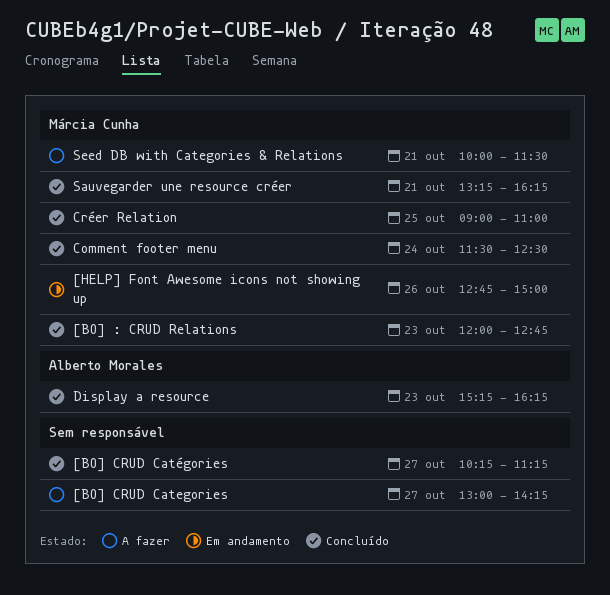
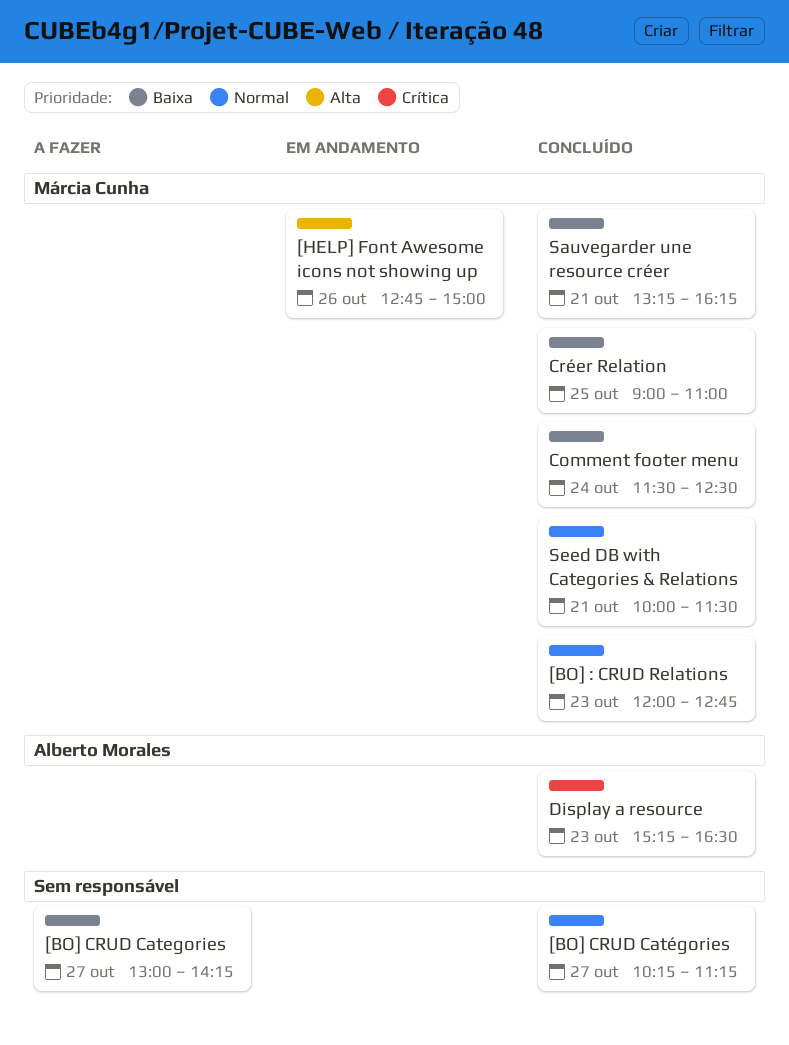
Display a resource, ends: 16:15 -> 16:30
Seed DB with Categories & Relations, status: A fazer -> Concluído

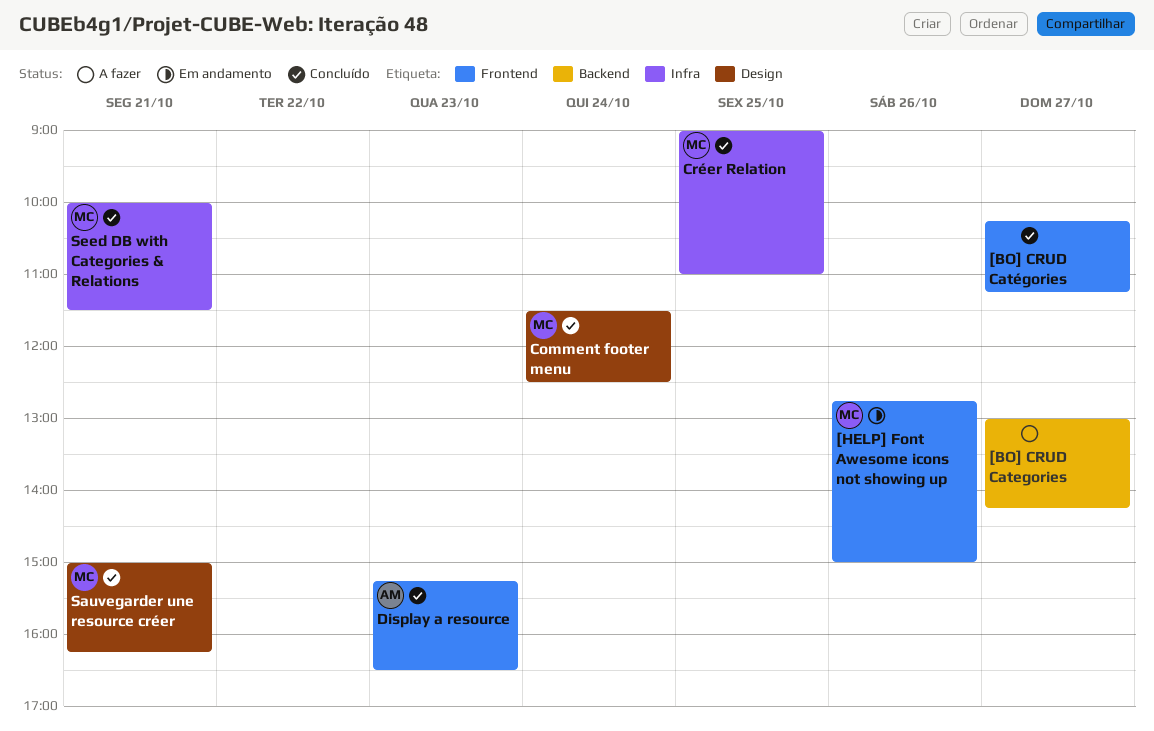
[BO] : CRUD Relations: present -> none
Sauvegarder une resource créer, begins: 13:15 -> 15:00

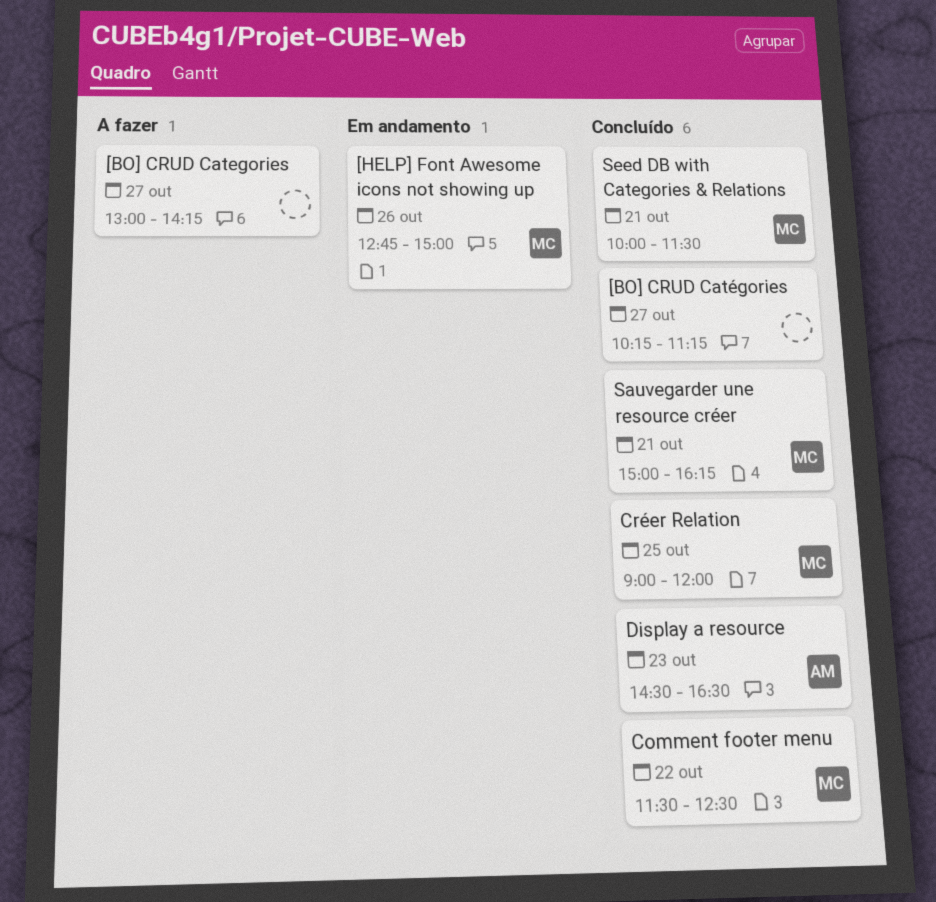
Comment footer menu, day: Oct 24 -> Oct 22
Créer Relation, ends: 11:00 -> 12:00
Display a resource, begins: 15:15 -> 14:30

